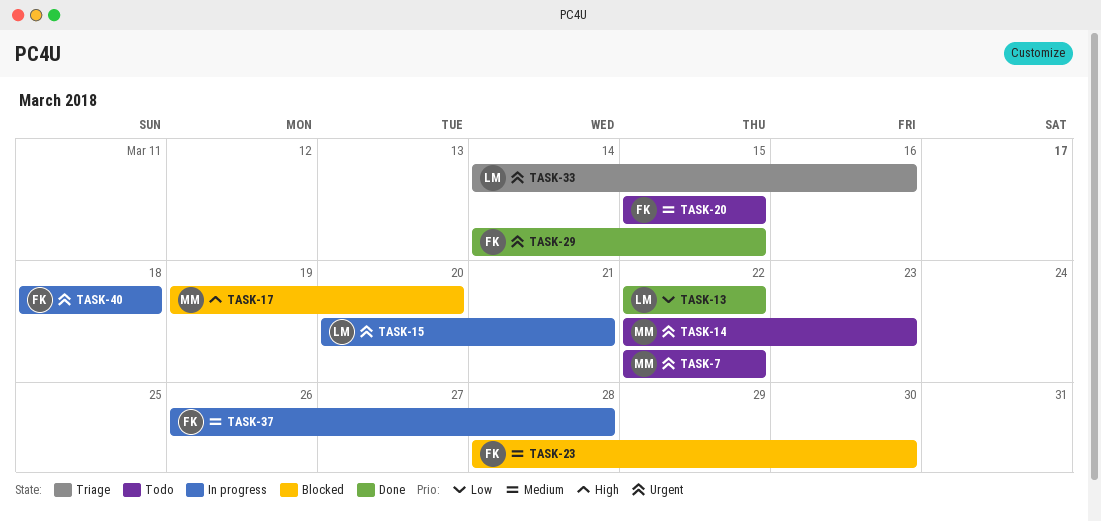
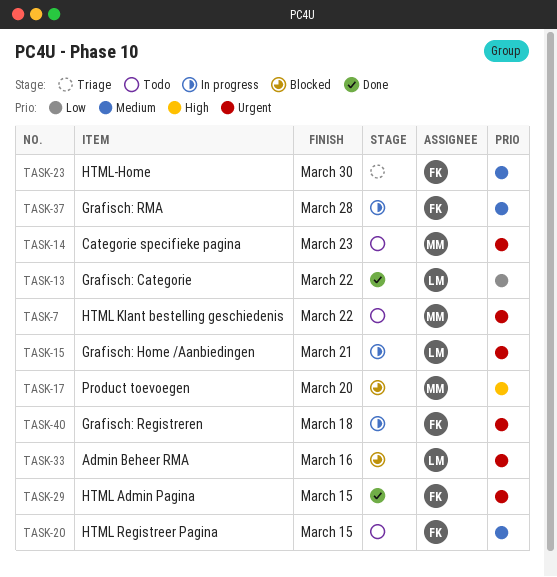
TASK-23, status: Blocked -> Triage
TASK-33, status: Triage -> Blocked

